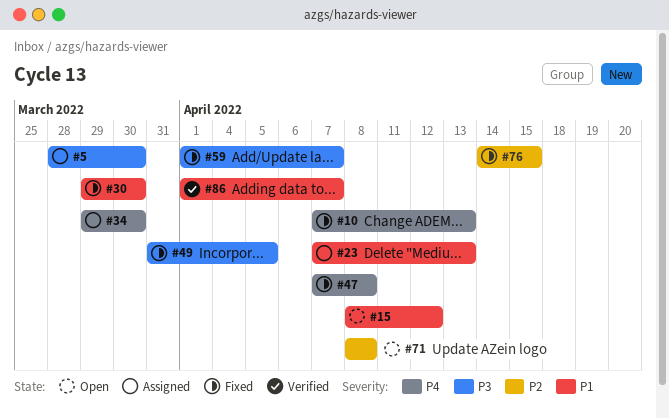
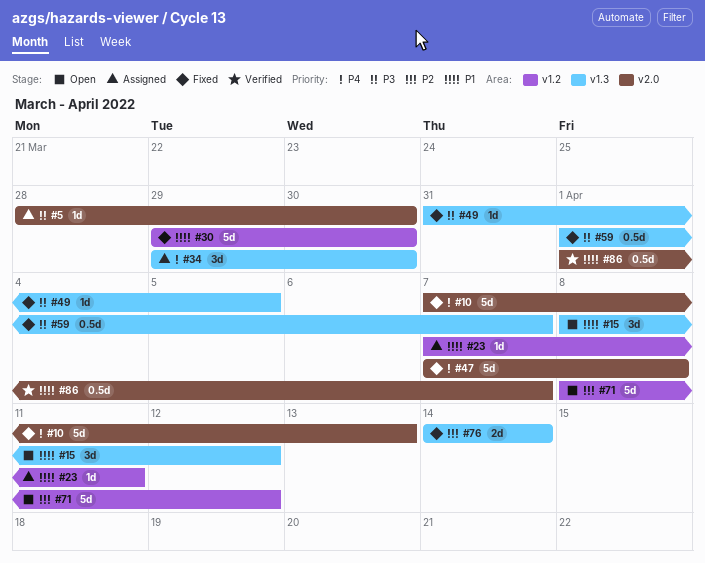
#23, due: Apr 13 -> Apr 11
#71, due: Apr 8 -> Apr 12
#76, due: Apr 15 -> Apr 14

